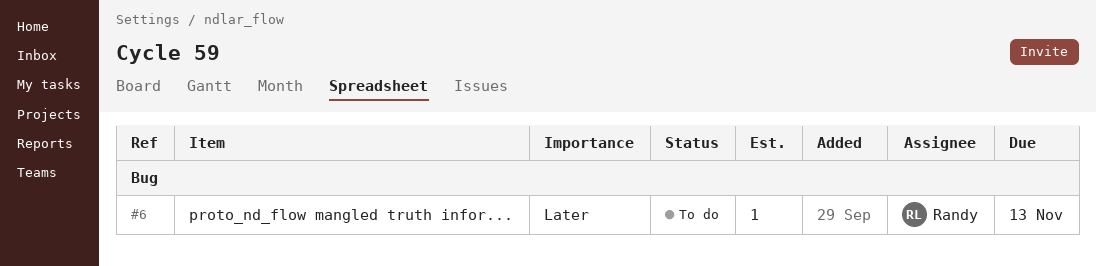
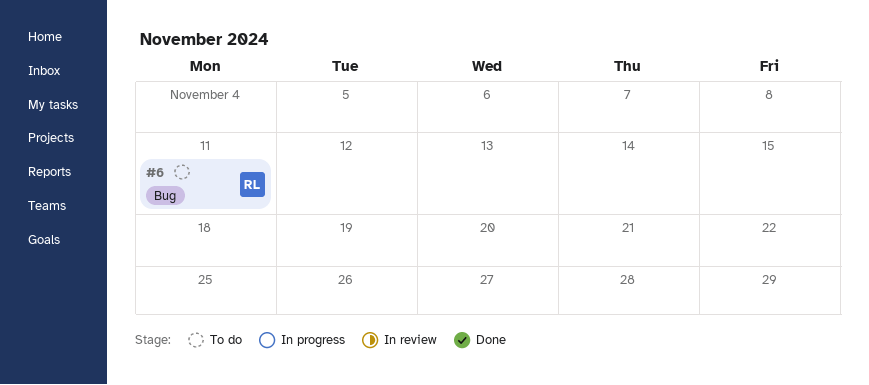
#6, due: Nov 13 -> Nov 11

